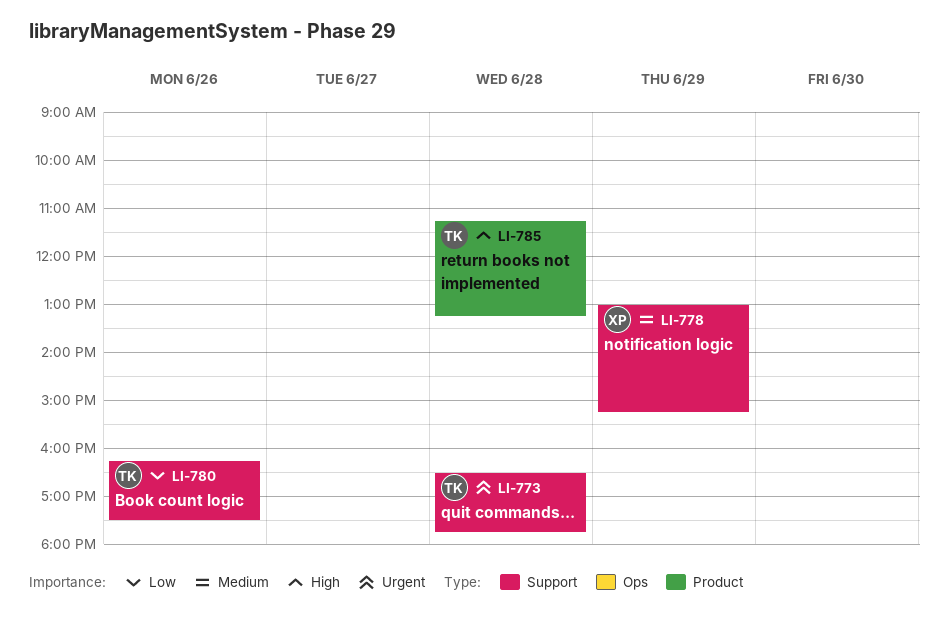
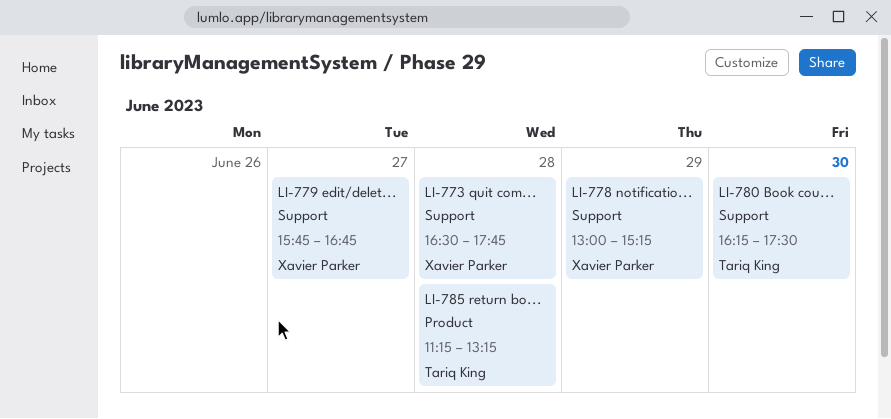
LI-773, owner: Tariq King -> Xavier Parker
LI-779: none -> present
LI-780, day: Jun 26 -> Jun 30

